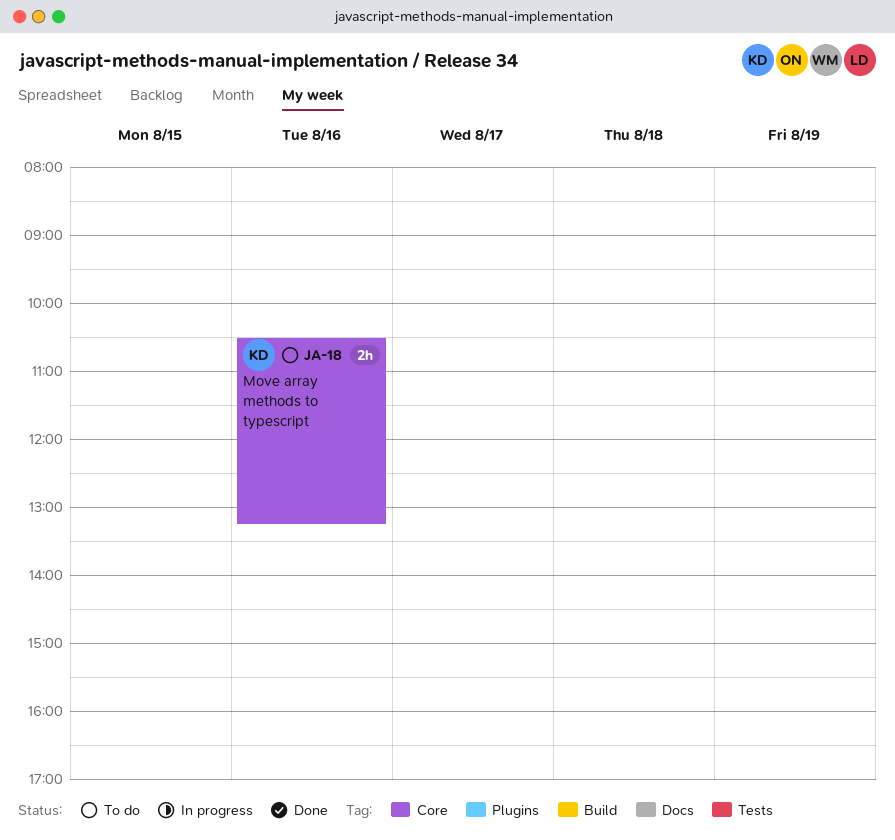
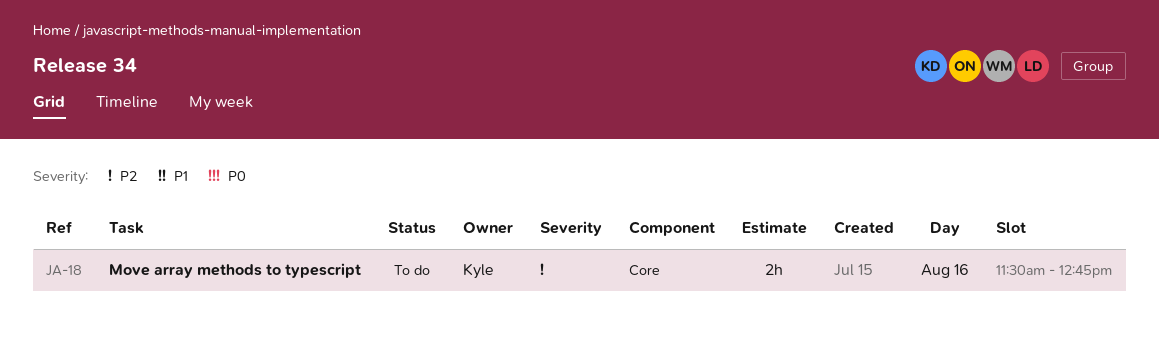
JA-18, begins: 10:30 -> 11:30
JA-18, ends: 13:15 -> 12:45

